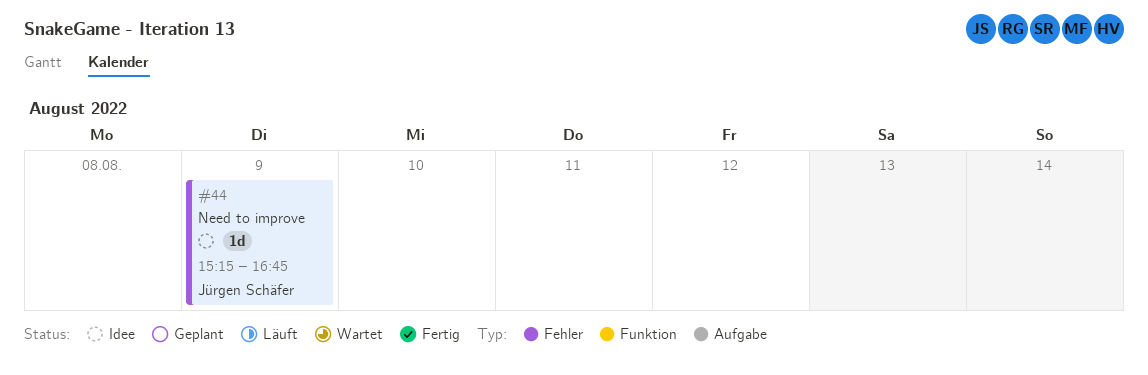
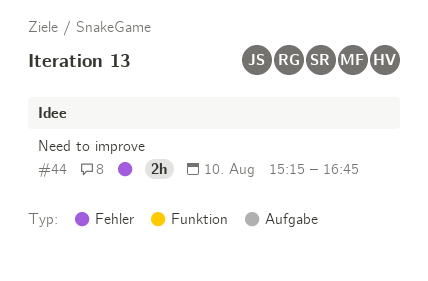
#44, estimate: 1d -> 2h
#44, day: Aug 9 -> Aug 10

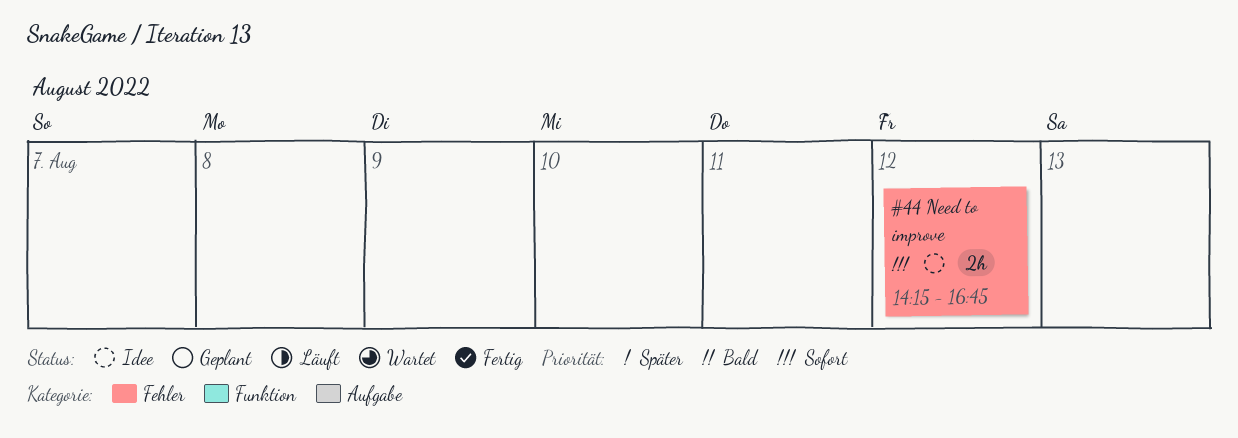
#44, day: Aug 10 -> Aug 12
#44, begins: 15:15 -> 14:15

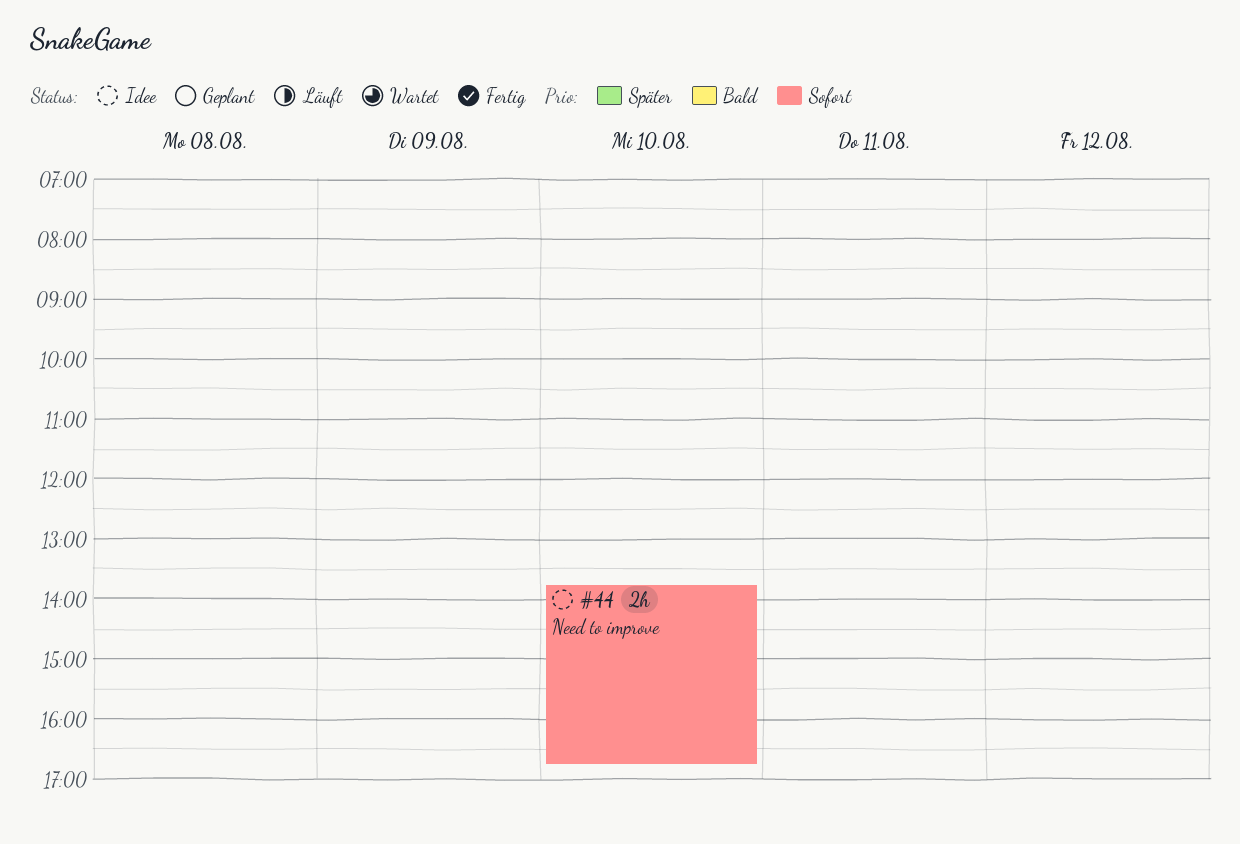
#44, day: Aug 12 -> Aug 10
#44, begins: 14:15 -> 13:45

